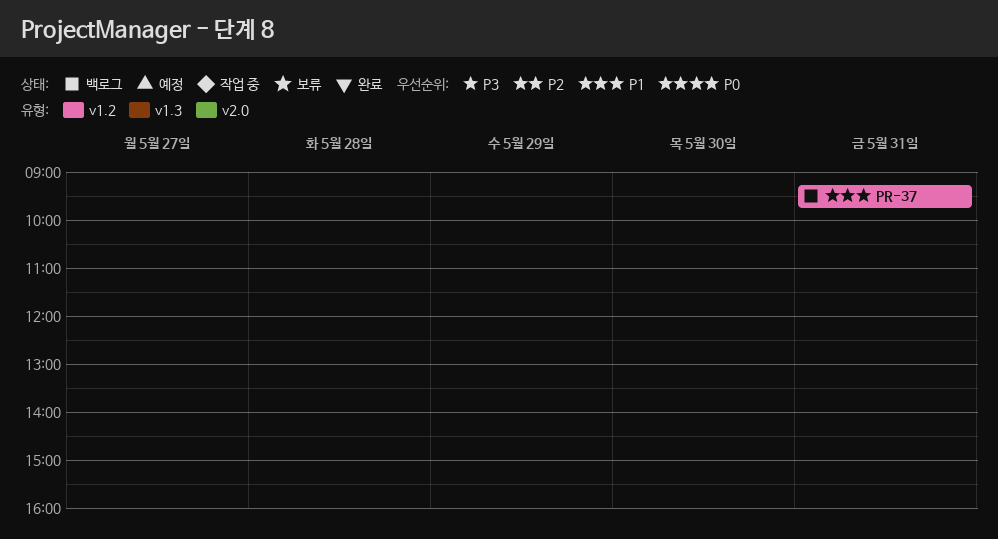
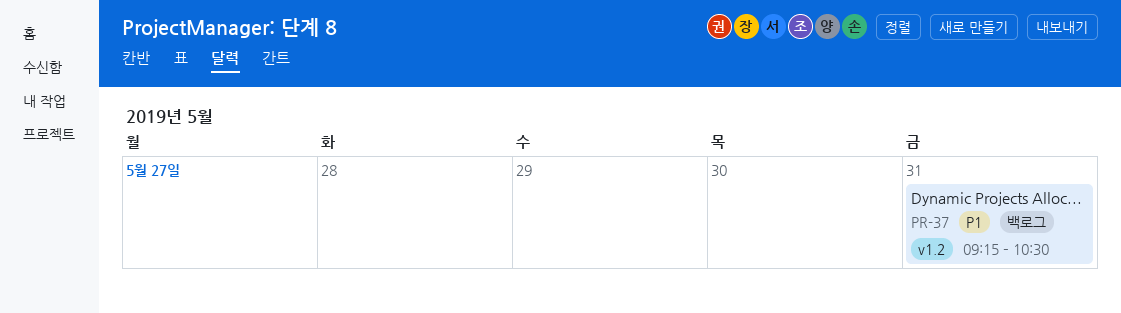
PR-37, ends: 09:45 -> 10:30

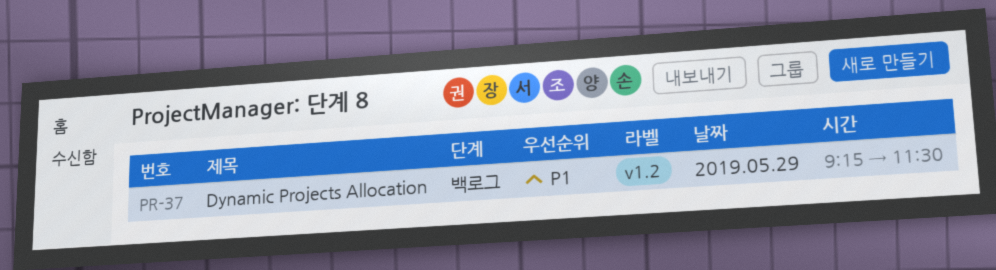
PR-37, day: May 31 -> May 29
PR-37, ends: 10:30 -> 11:30

